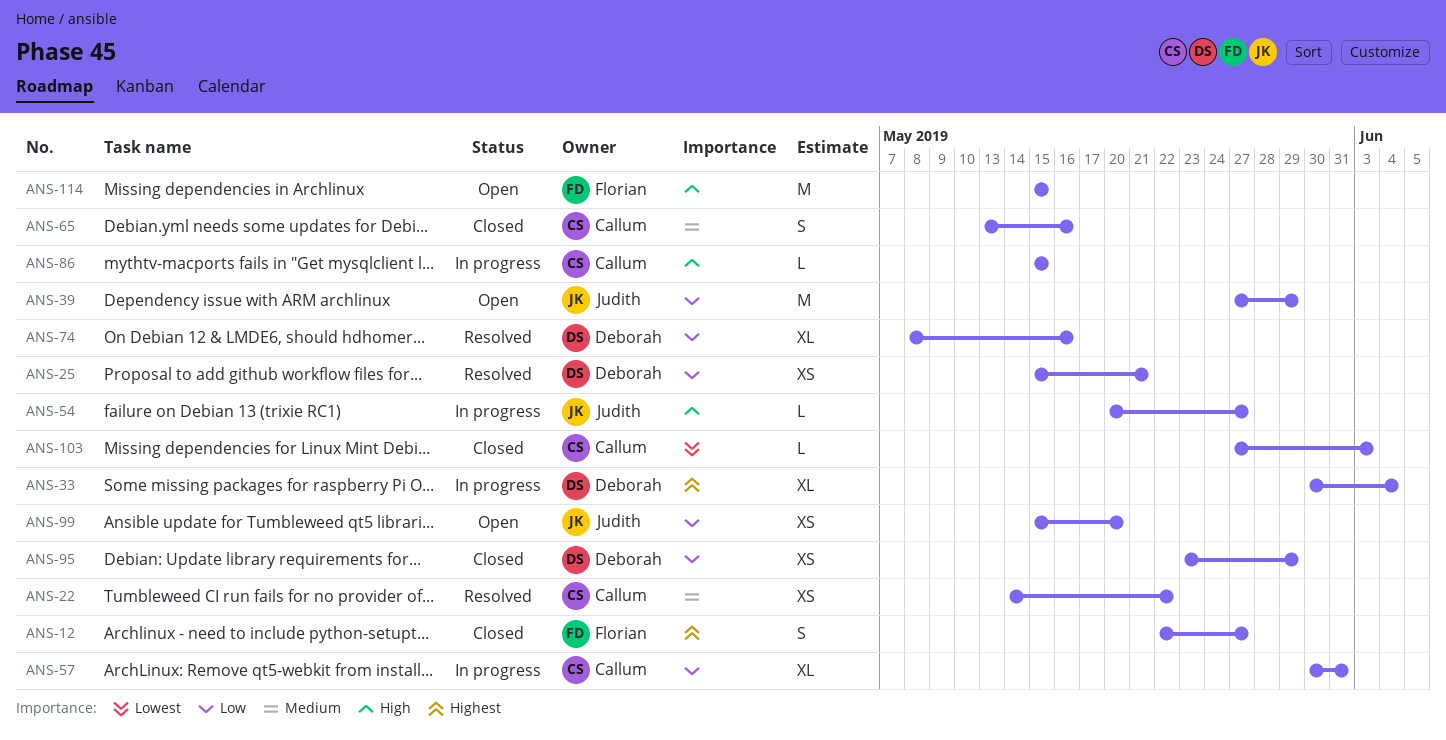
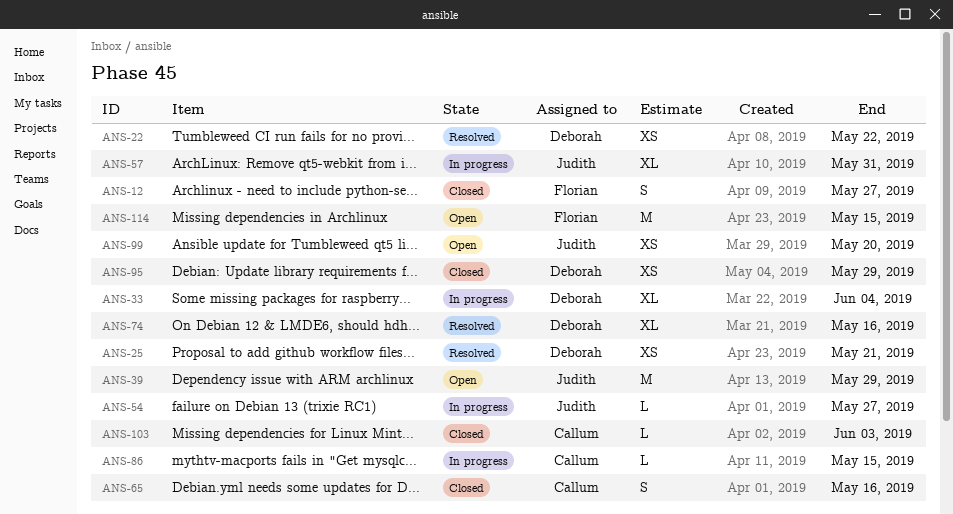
ANS-22, owner: Callum -> Deborah
ANS-57, owner: Callum -> Judith

